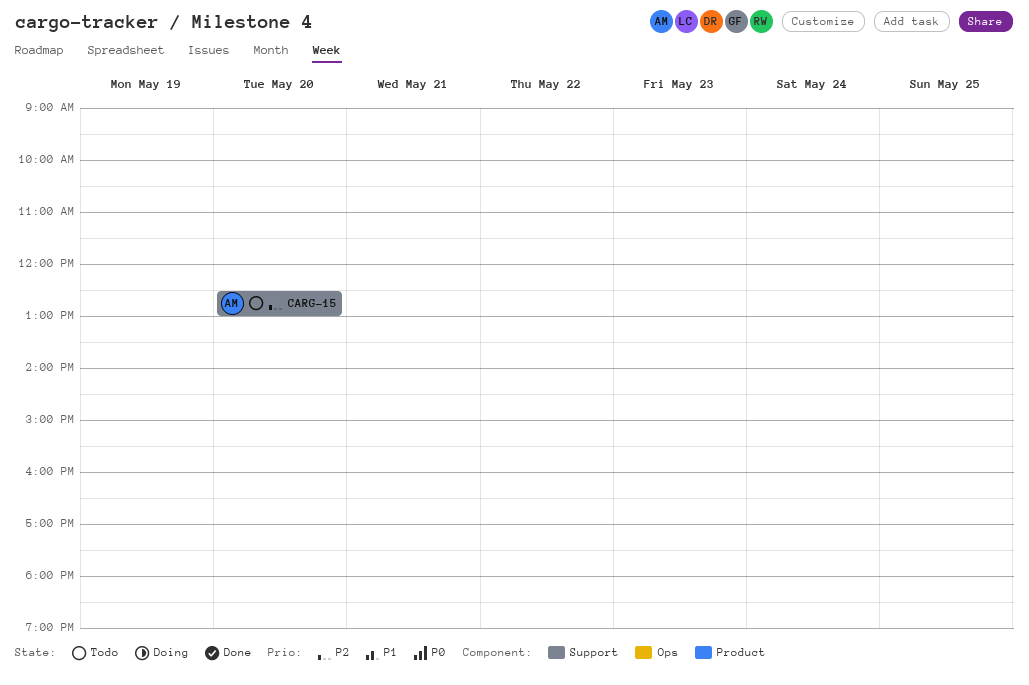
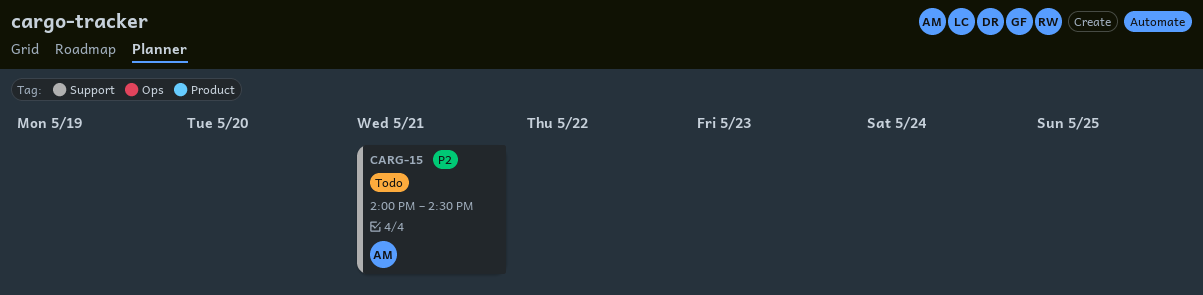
CARG-15, day: May 20 -> May 21
CARG-15, begins: 12:30 -> 14:00
CARG-15, ends: 13:00 -> 14:30

